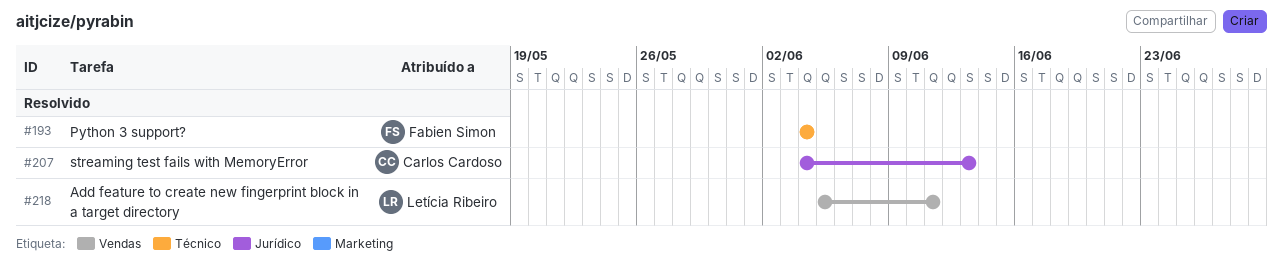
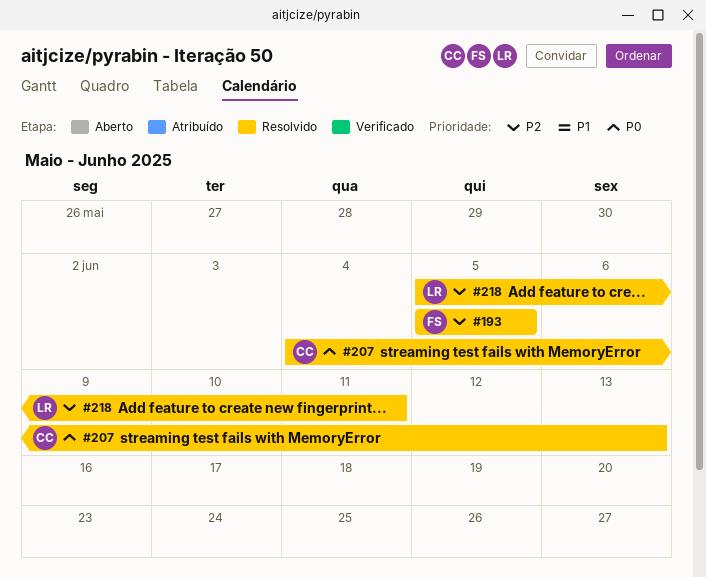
#193, start: Jun 4 -> Jun 5
#193, due: Jun 4 -> Jun 5

